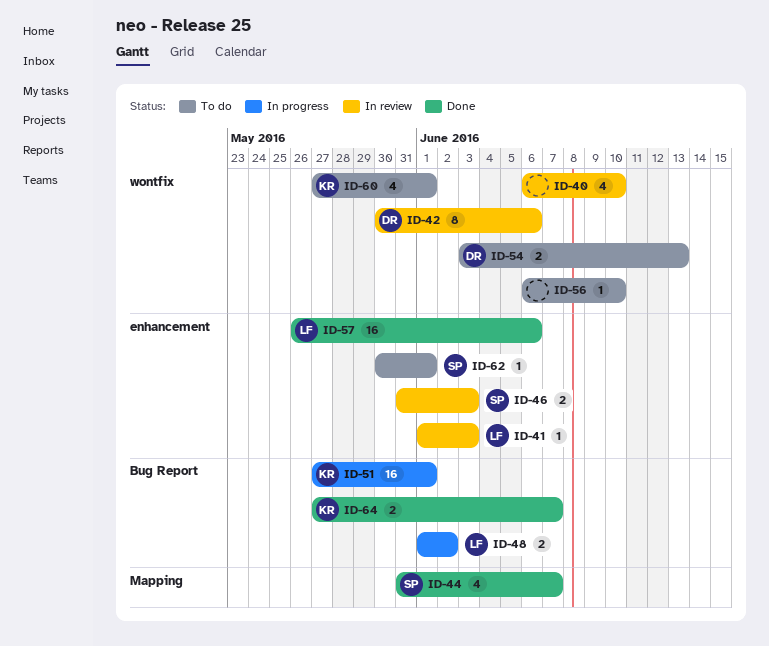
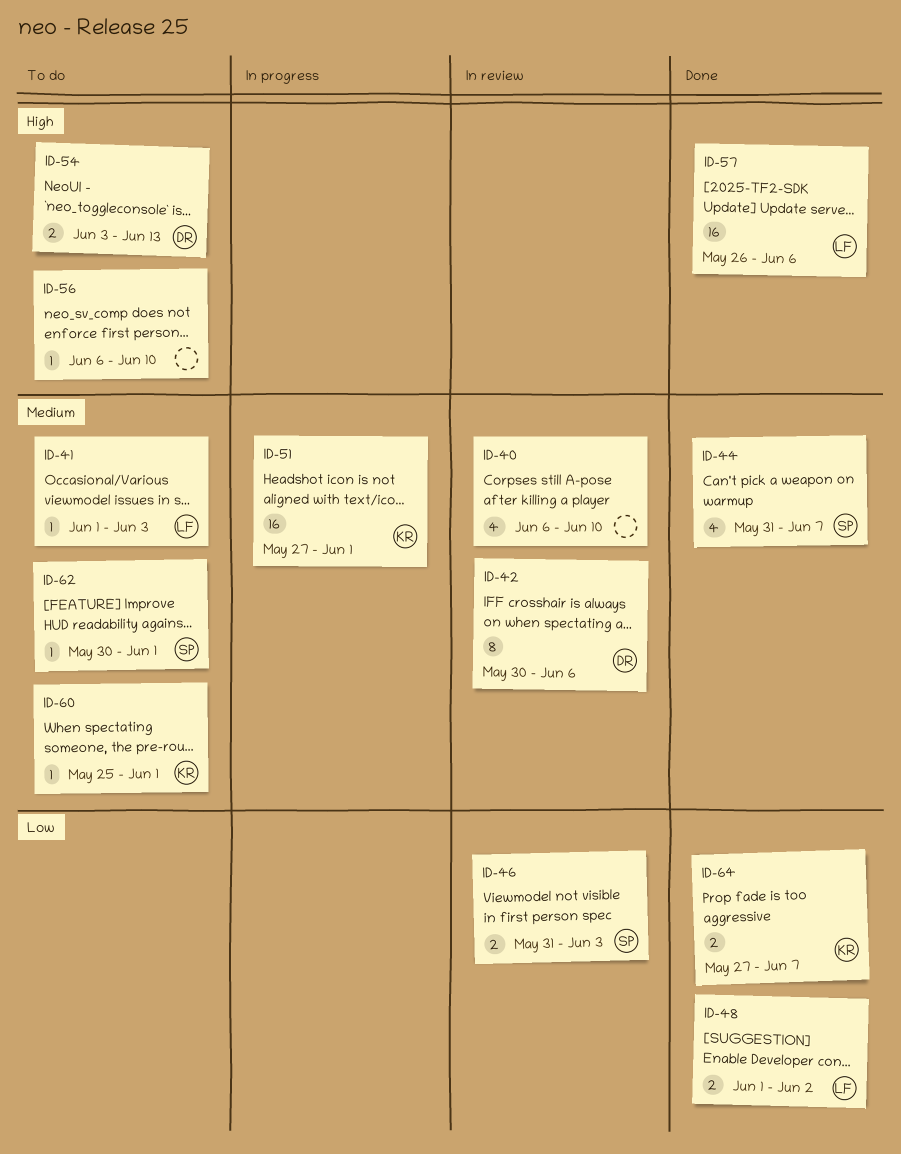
ID-41, status: In review -> To do
ID-48, status: In progress -> Done
ID-60, estimate: 4 -> 1
ID-60, start: May 27 -> May 25

